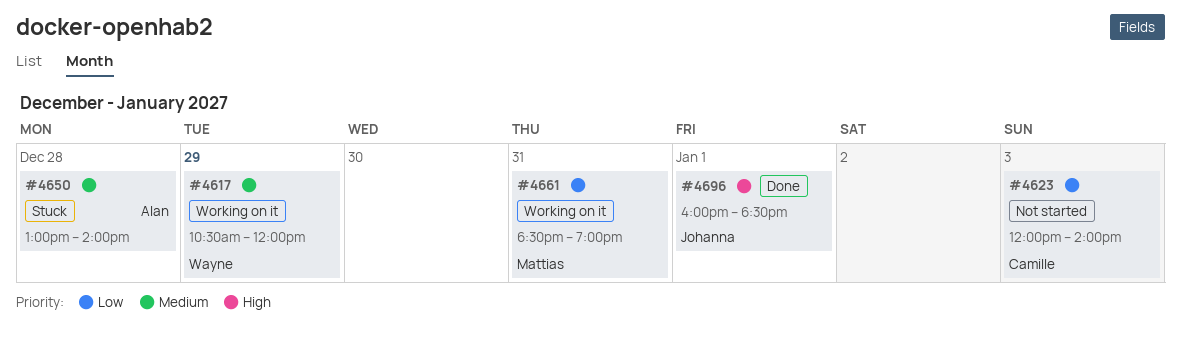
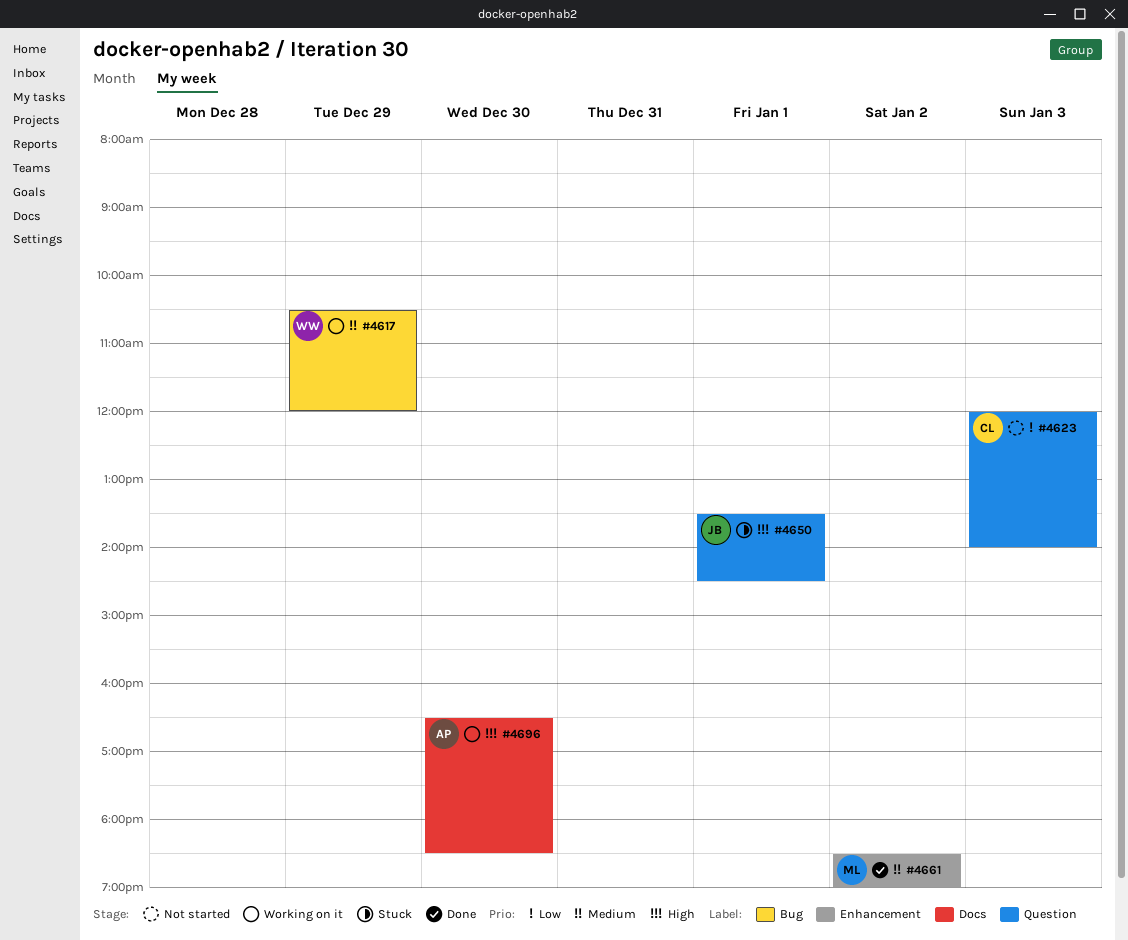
#4650, owner: Alan -> Johanna
#4650, priority: Medium -> High
#4650, day: Dec 28 -> Jan 1
#4650, begins: 13:00 -> 13:30
#4650, ends: 14:00 -> 14:30
#4661, status: Working on it -> Done
#4661, priority: Low -> Medium
#4661, day: Dec 31 -> Jan 2
#4696, status: Done -> Working on it
#4696, owner: Johanna -> Alan
#4696, day: Jan 1 -> Dec 30
#4696, begins: 16:00 -> 16:30

